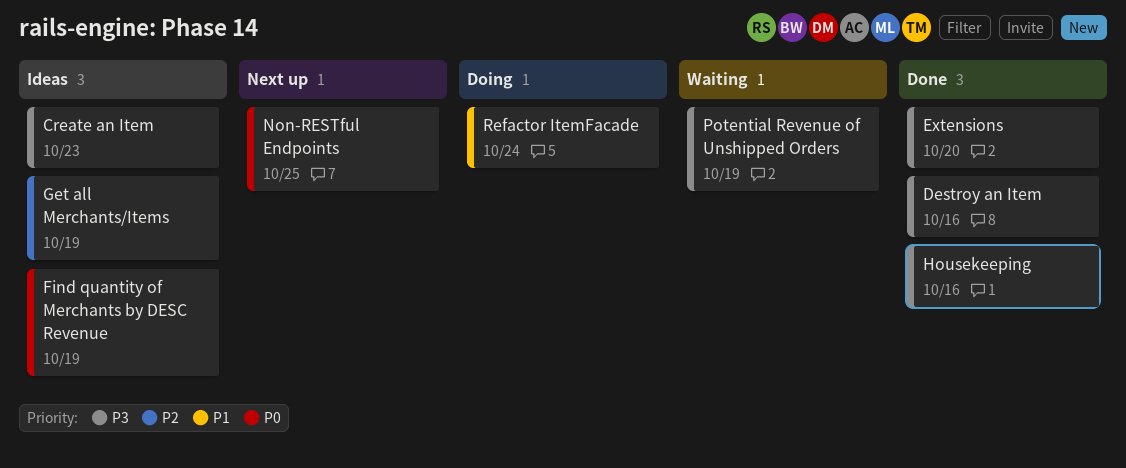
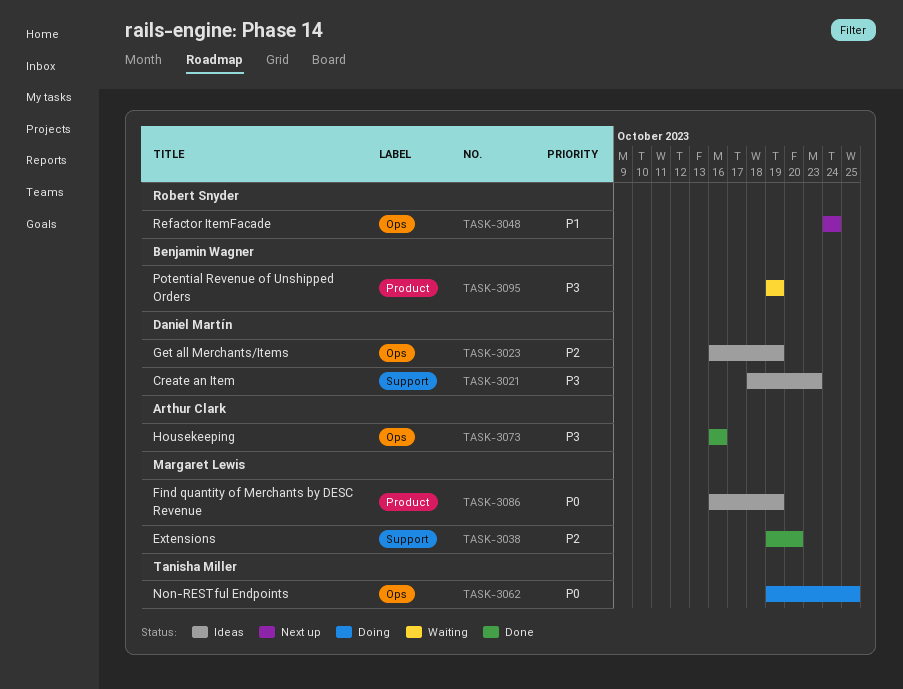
Destroy an Item: present -> none
Extensions, priority: P3 -> P2
Non-RESTful Endpoints, status: Next up -> Doing
Refactor ItemFacade, status: Doing -> Next up

